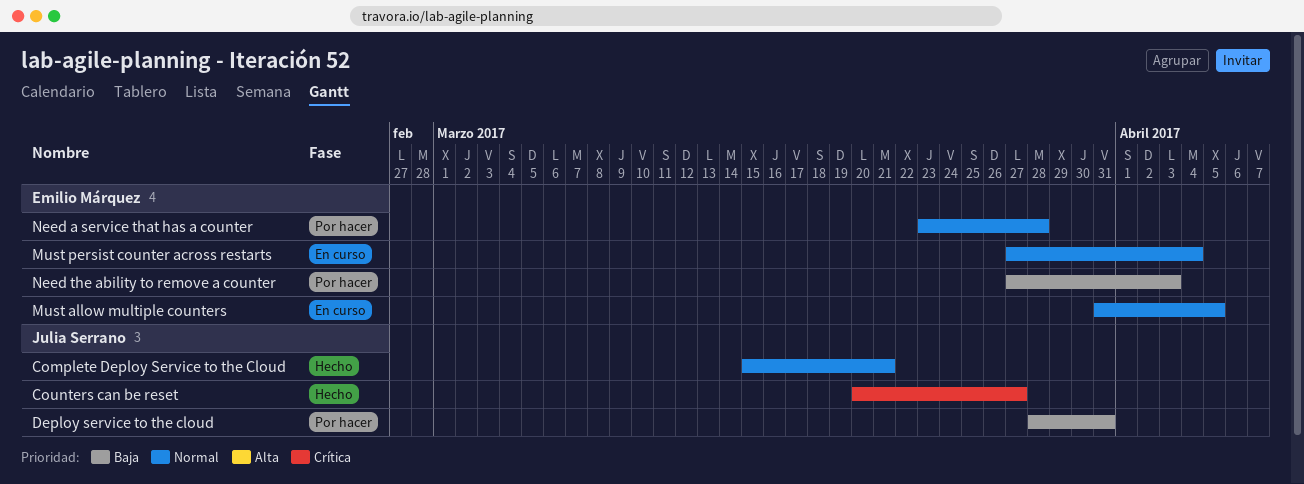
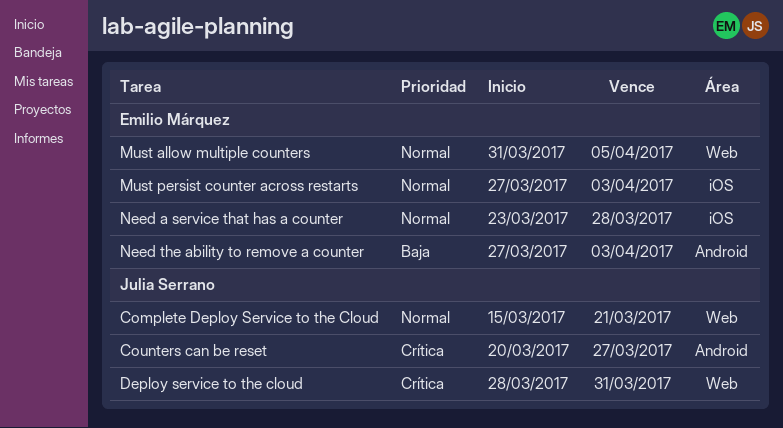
Deploy service to the cloud, priority: Baja -> Crítica
Must persist counter across restarts, due: Apr 4 -> Apr 3

